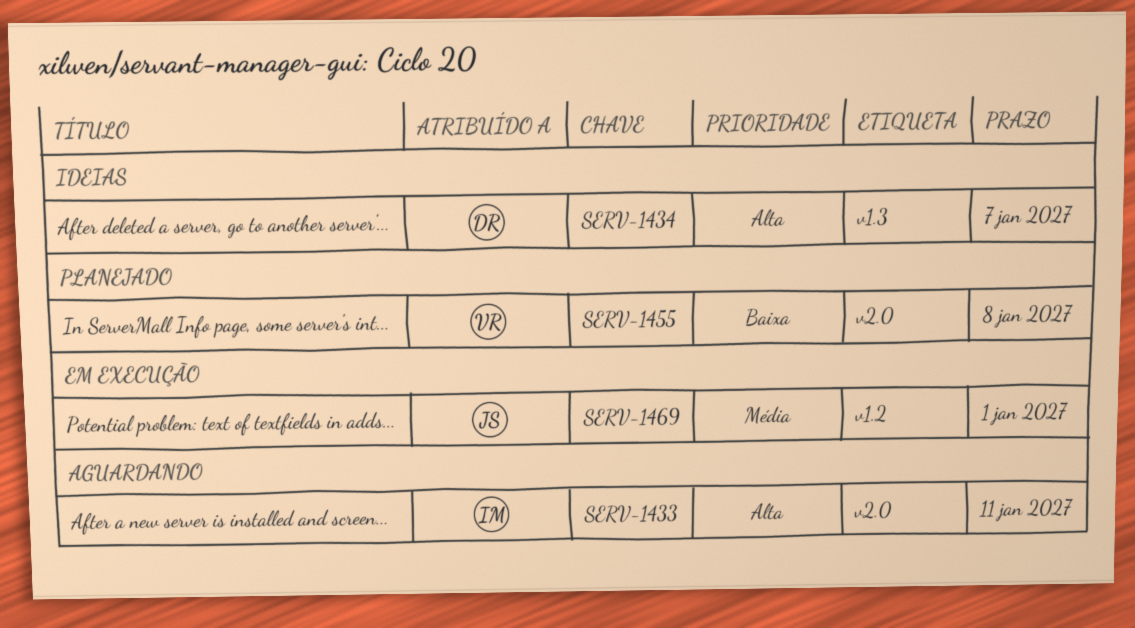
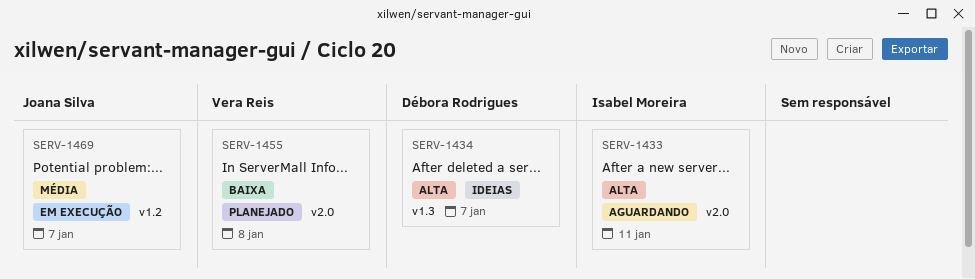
SERV-1469, due: Jan 1 -> Jan 7

